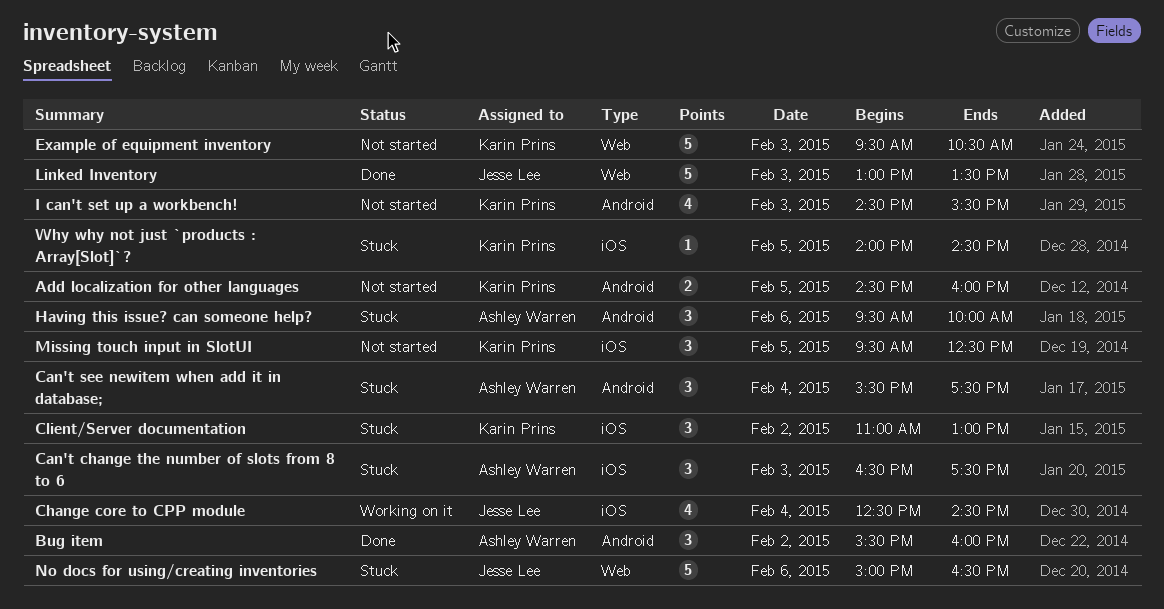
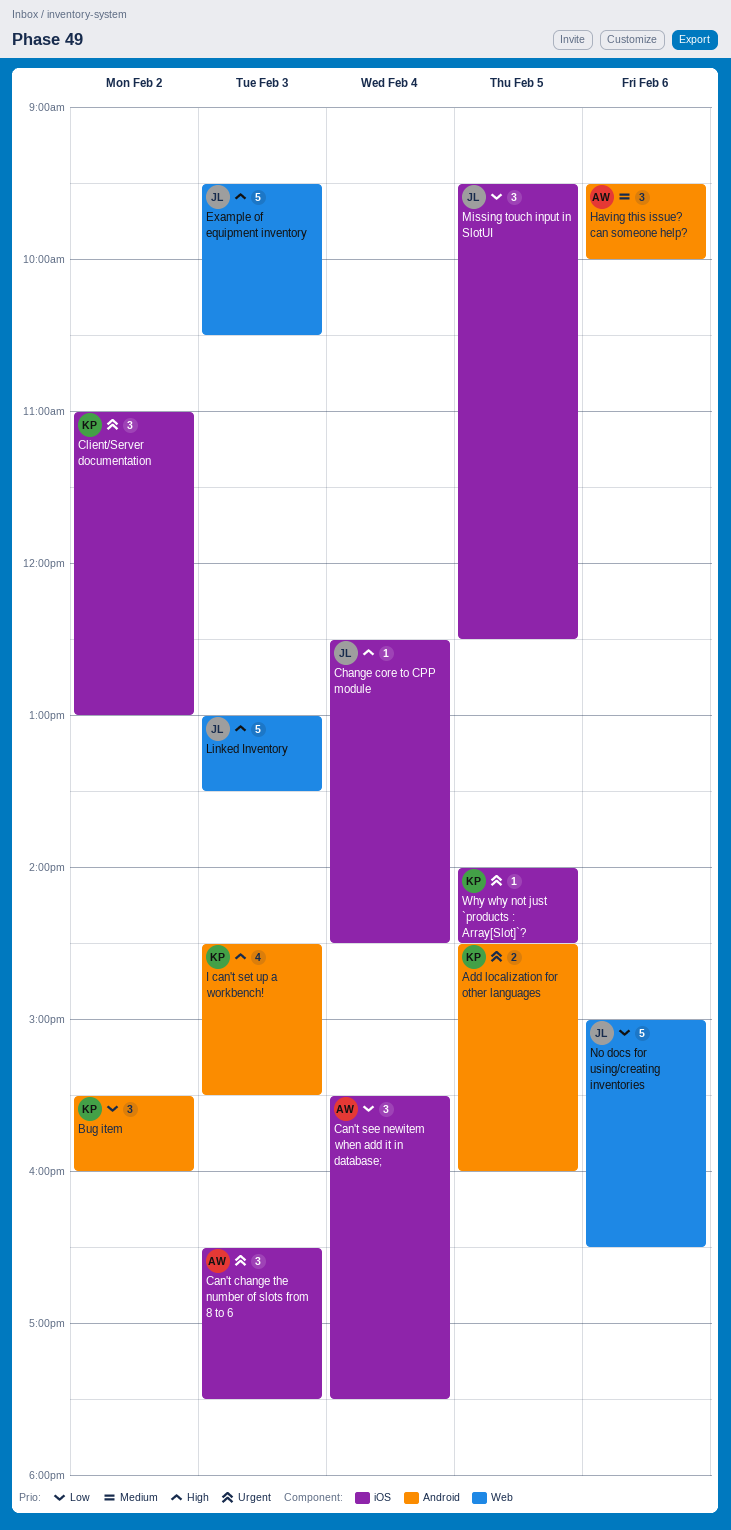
Bug item, owner: Ashley Warren -> Karin Prins
Can't see newitem when add it in database;, label: Android -> iOS
Change core to CPP module, estimate: 4 -> 1
Example of equipment inventory, owner: Karin Prins -> Jesse Lee
Missing touch input in SlotUI, owner: Karin Prins -> Jesse Lee

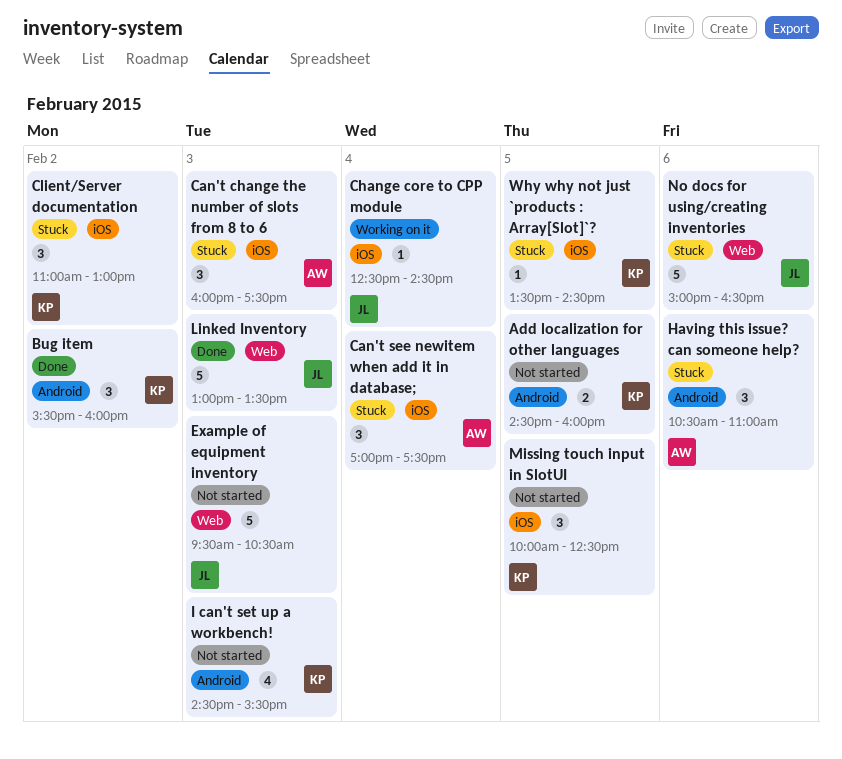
Can't change the number of slots from 8 to 6, begins: 16:30 -> 16:00
Can't see newitem when add it in database;, begins: 15:30 -> 17:00
Having this issue? can someone help?, begins: 09:30 -> 10:30
Having this issue? can someone help?, ends: 10:00 -> 11:00
Missing touch input in SlotUI, owner: JL -> KP
Missing touch input in SlotUI, begins: 09:30 -> 10:00
Why why not just `products : Array[Slot]`?, begins: 14:00 -> 13:30

